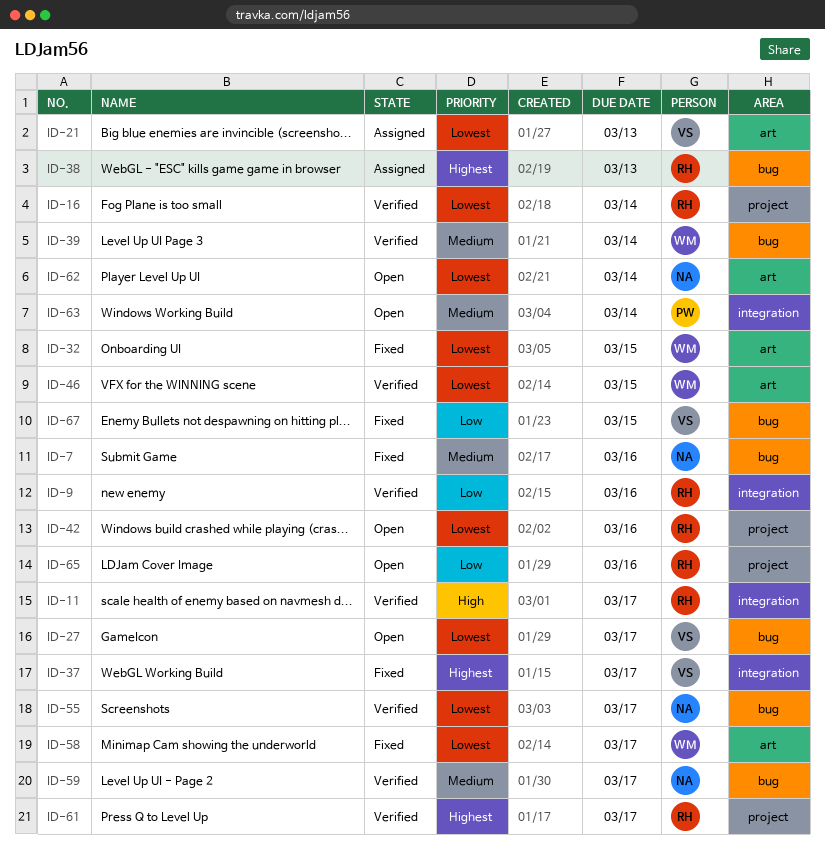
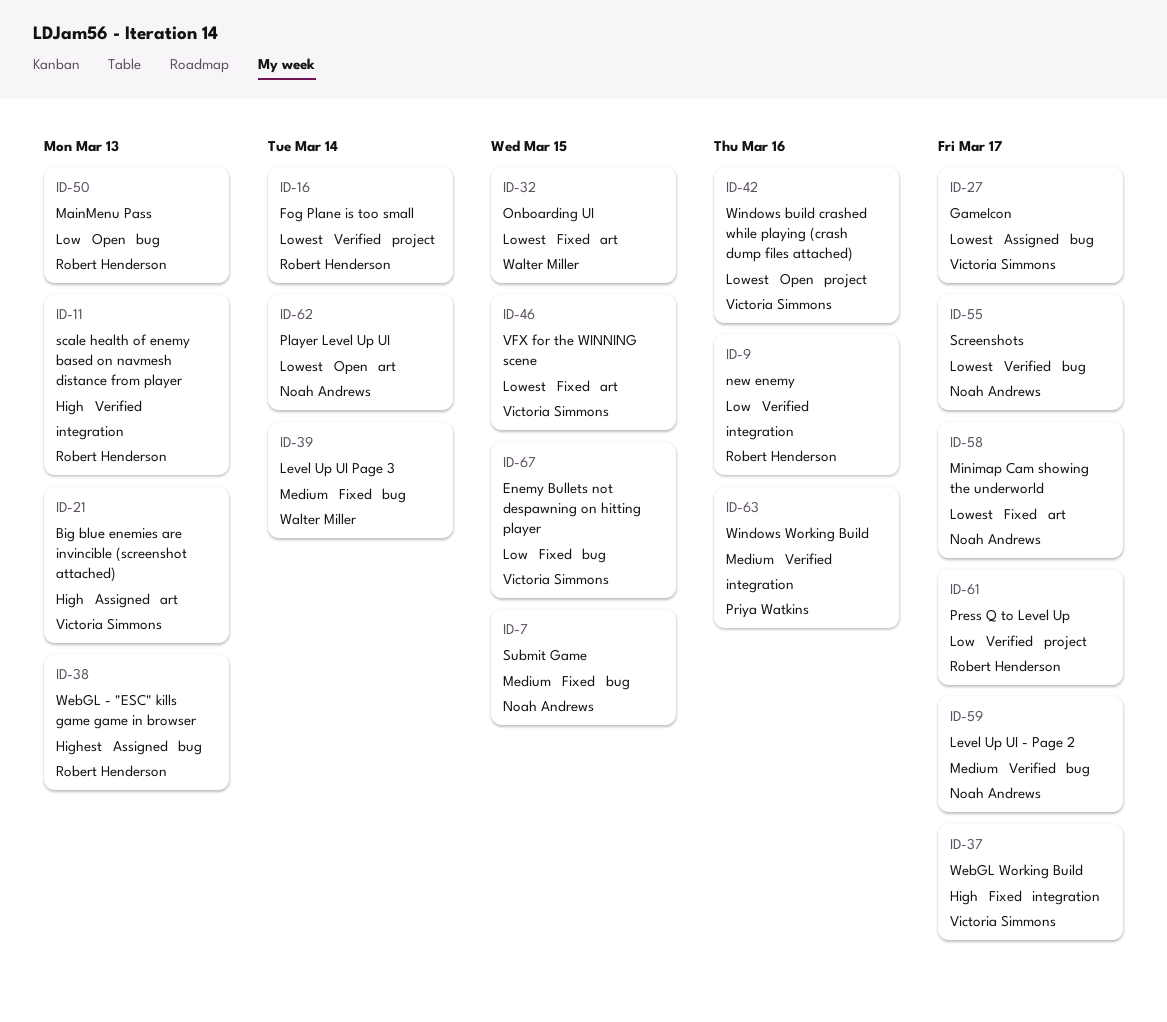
ID-7, due: Mar 16 -> Mar 15
ID-11, due: Mar 17 -> Mar 13
ID-21, priority: Lowest -> High
ID-27, status: Open -> Assigned
ID-37, priority: Highest -> High
ID-39, status: Verified -> Fixed
ID-42, owner: Robert Henderson -> Victoria Simmons
ID-46, status: Verified -> Fixed
ID-46, owner: Walter Miller -> Victoria Simmons
ID-50: none -> present
ID-58, owner: Walter Miller -> Noah Andrews
ID-61, priority: Highest -> Low
ID-63, status: Open -> Verified
ID-63, due: Mar 14 -> Mar 16
ID-65: present -> none

